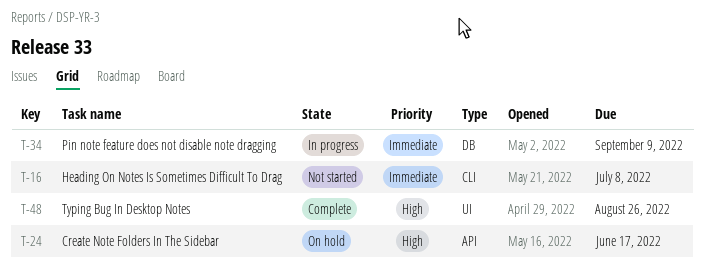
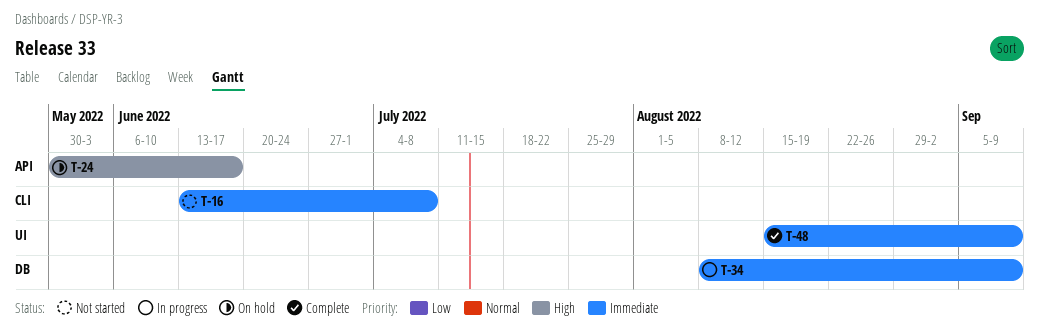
T-48, priority: High -> Immediate
T-48, due: Aug 26 -> Sep 9

